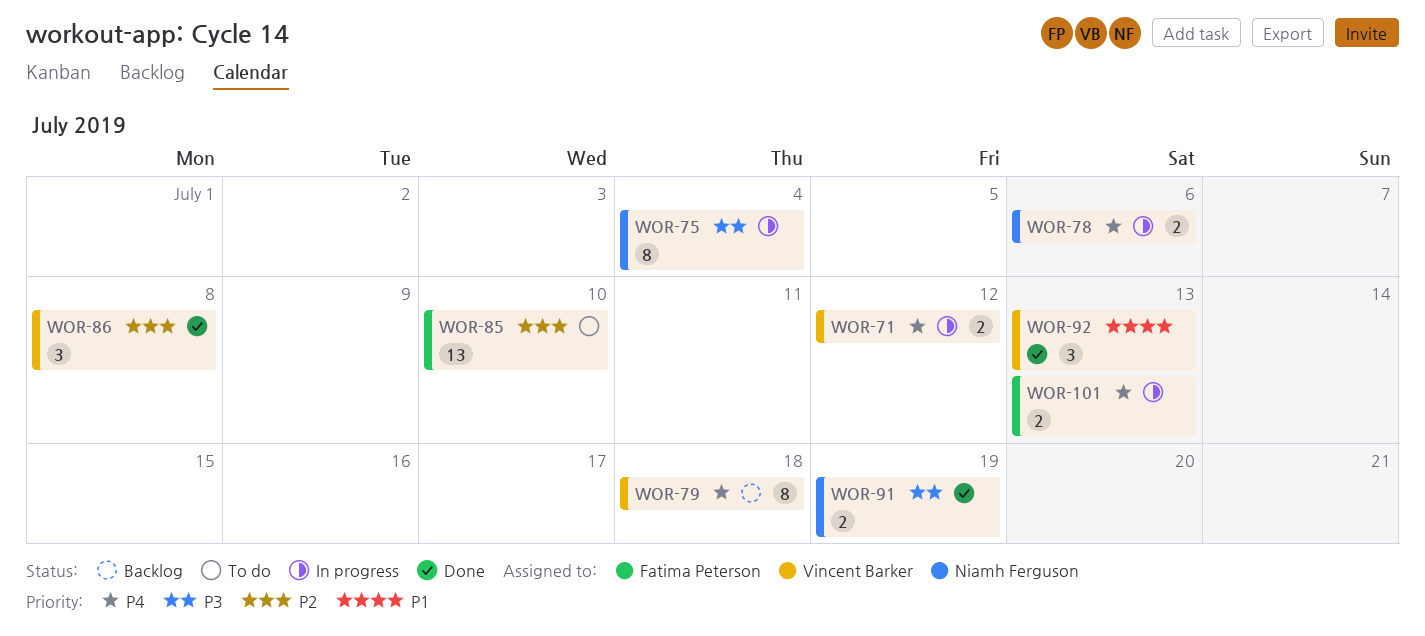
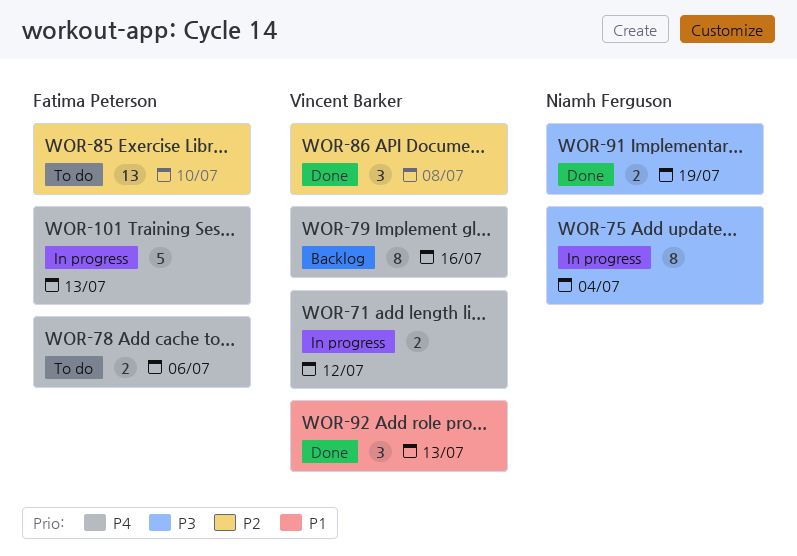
WOR-78, status: In progress -> To do
WOR-78, owner: Niamh Ferguson -> Fatima Peterson
WOR-79, due: Jul 18 -> Jul 16
WOR-101, estimate: 2 -> 5

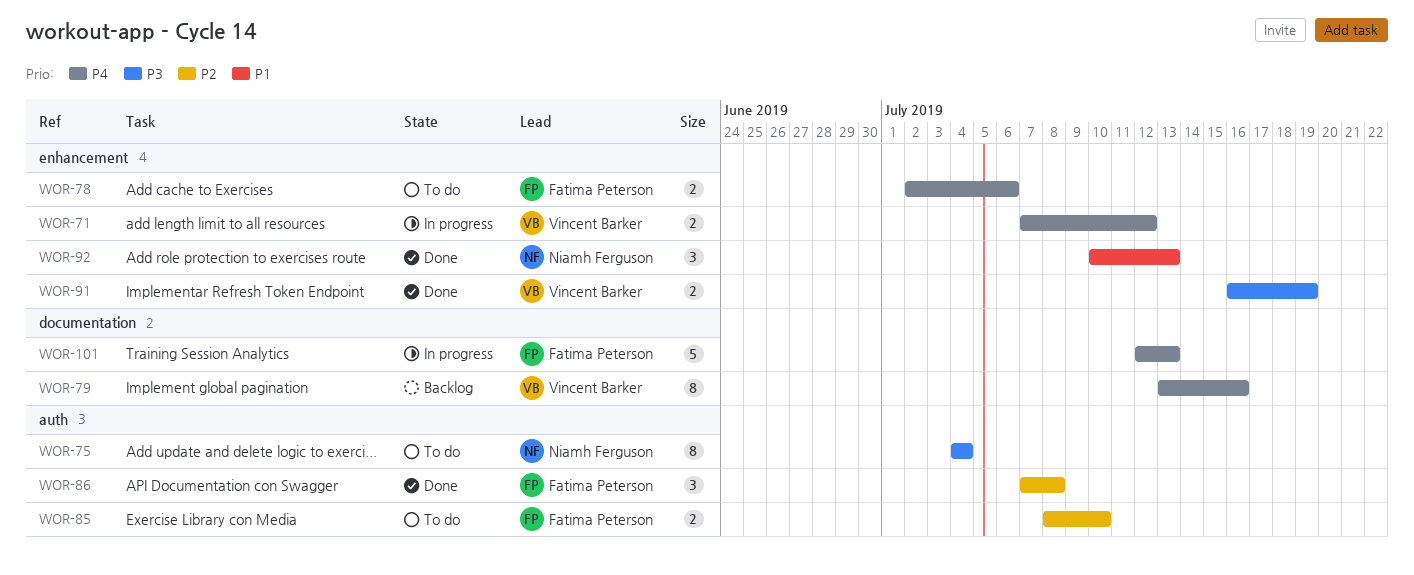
WOR-75, status: In progress -> To do
WOR-85, estimate: 13 -> 2
WOR-86, owner: Vincent Barker -> Fatima Peterson
WOR-91, owner: Niamh Ferguson -> Vincent Barker
WOR-92, owner: Vincent Barker -> Niamh Ferguson

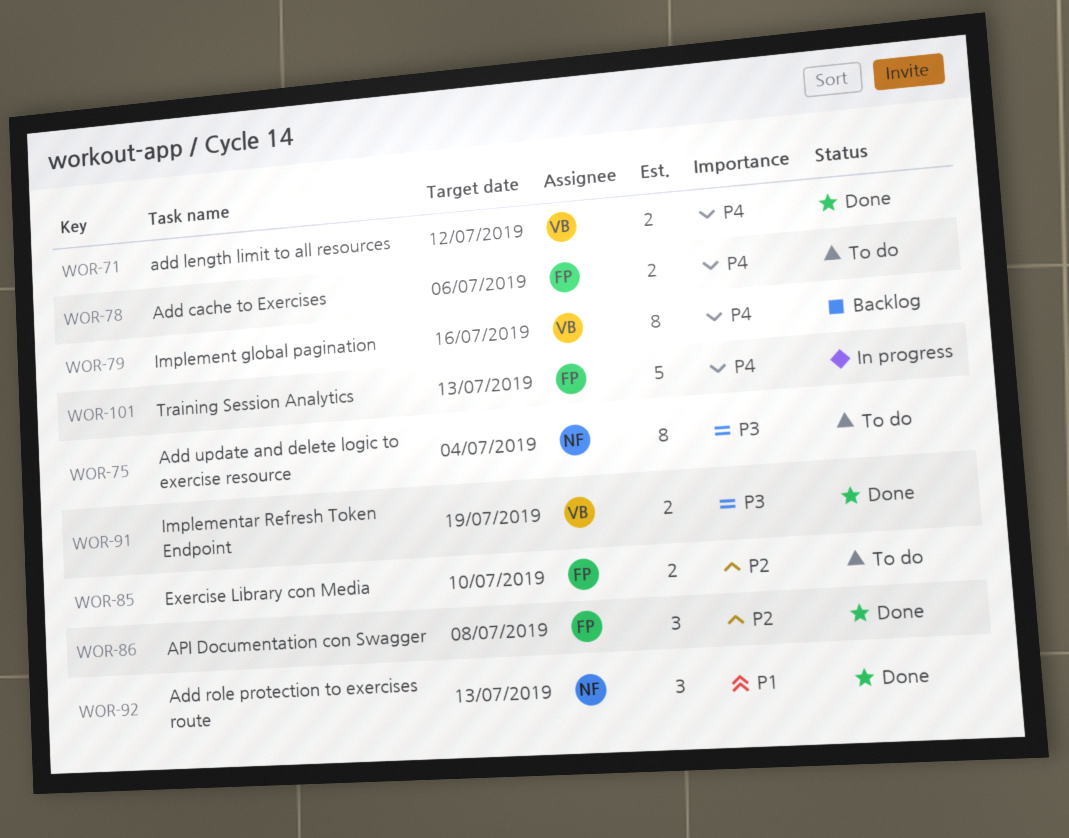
WOR-71, status: In progress -> Done

